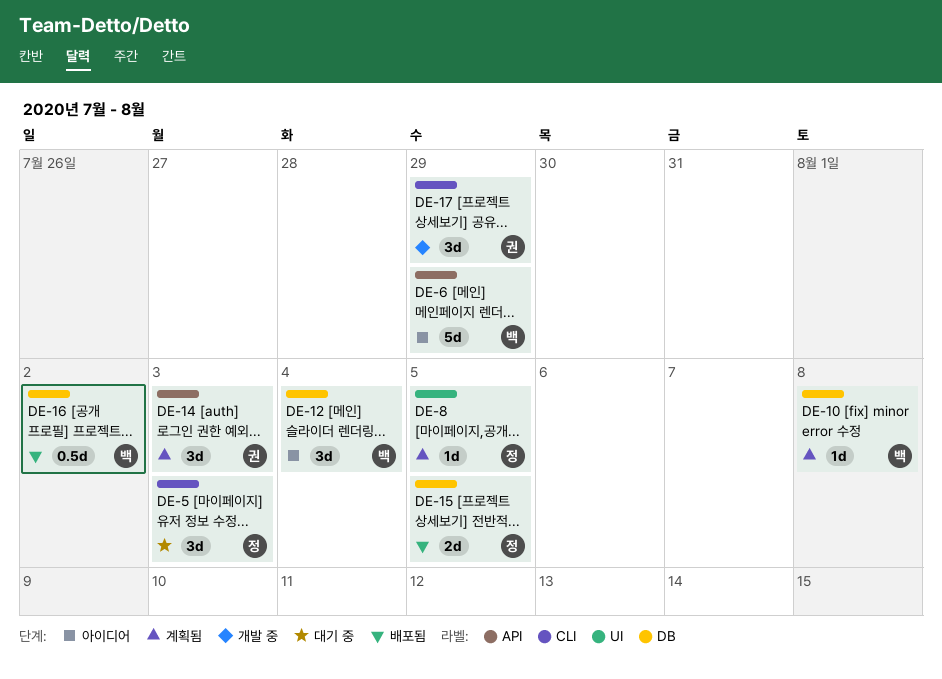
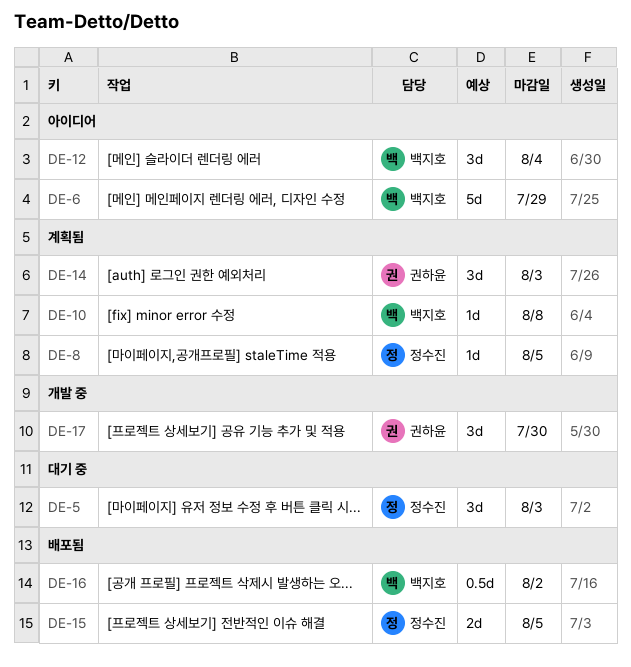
DE-17, due: Jul 29 -> Jul 30

